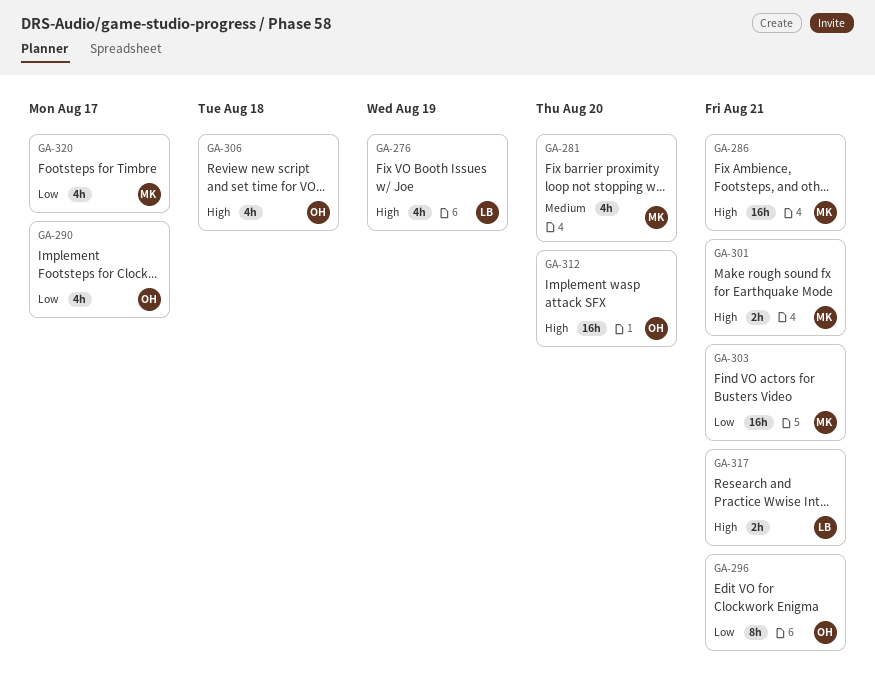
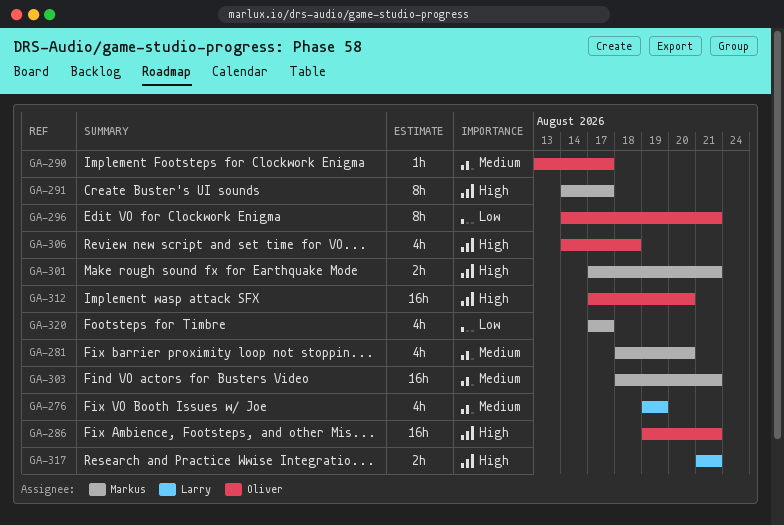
GA-276, priority: High -> Medium
GA-286, owner: Markus -> Oliver
GA-290, priority: Low -> Medium
GA-290, estimate: 4h -> 1h
GA-291: none -> present
GA-303, priority: Low -> Medium

